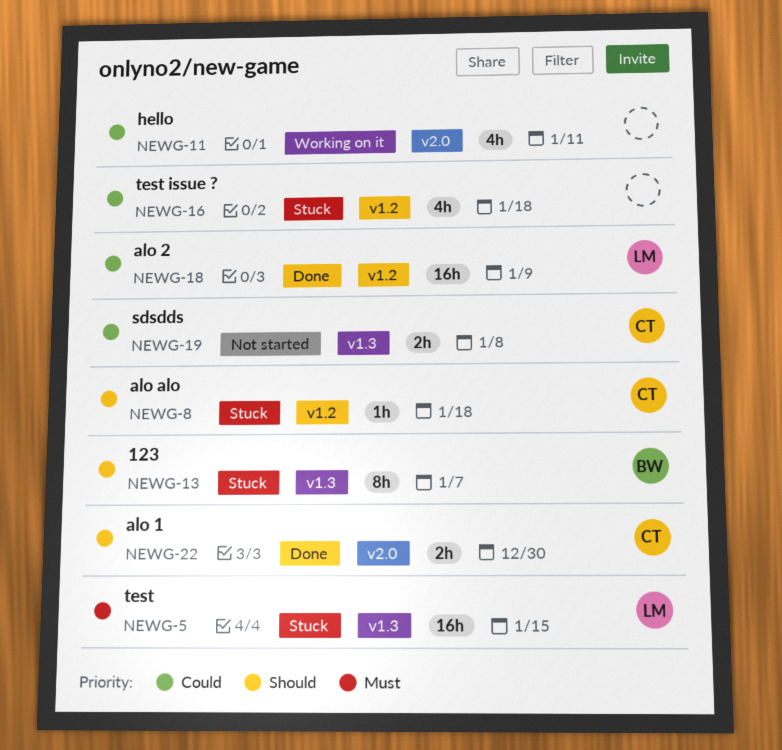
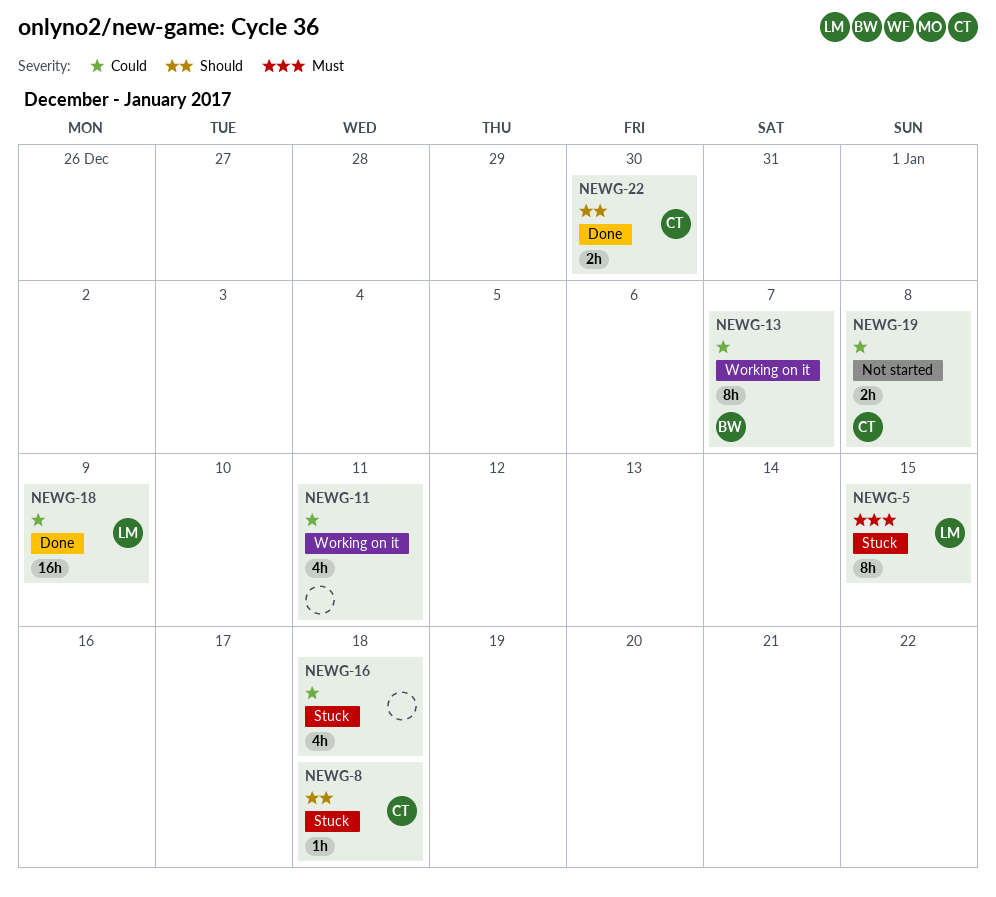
NEWG-5, estimate: 16h -> 8h
NEWG-13, status: Stuck -> Working on it
NEWG-13, priority: Should -> Could

